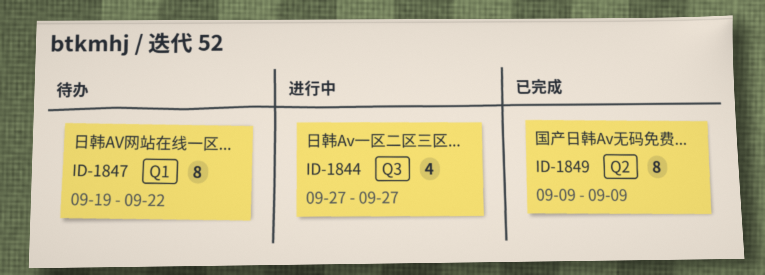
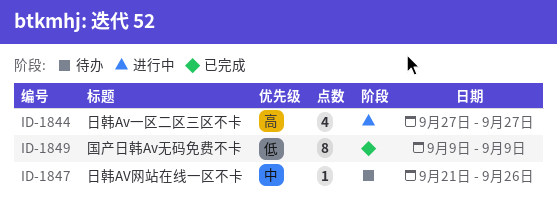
ID-1847, estimate: 8 -> 1
ID-1847, start: Sep 19 -> Sep 21
ID-1847, due: Sep 22 -> Sep 26

